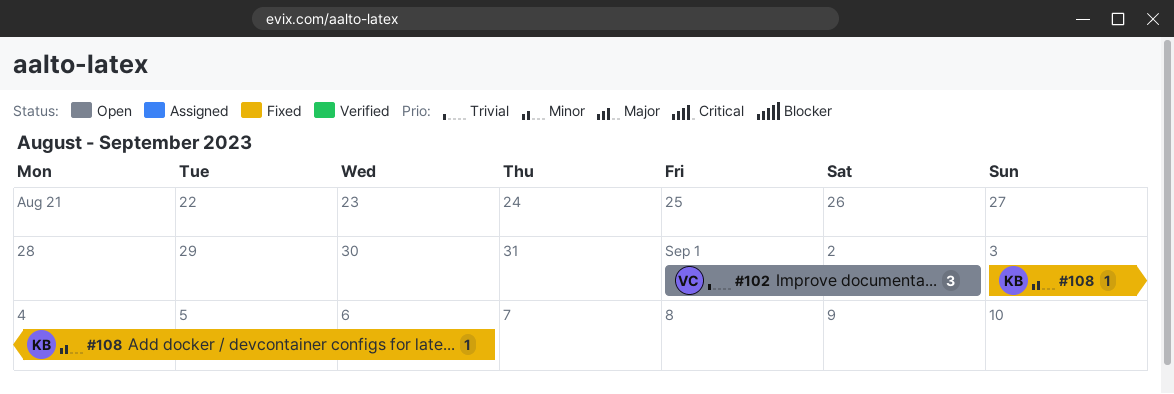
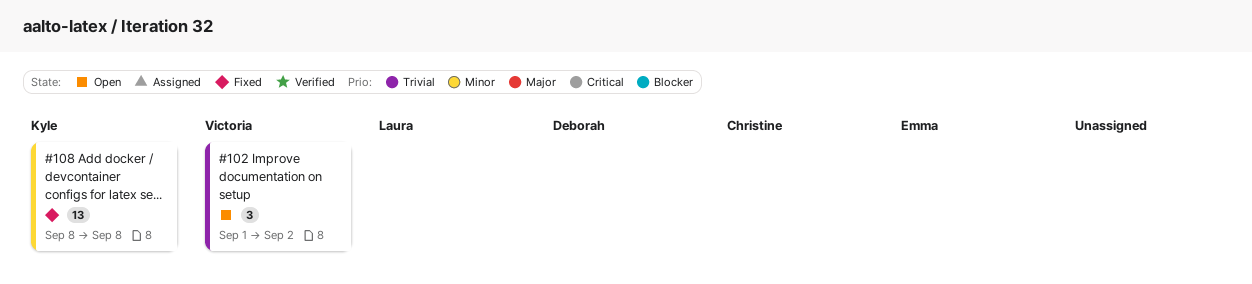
#108, estimate: 1 -> 13
#108, start: Sep 3 -> Sep 8
#108, due: Sep 6 -> Sep 8

